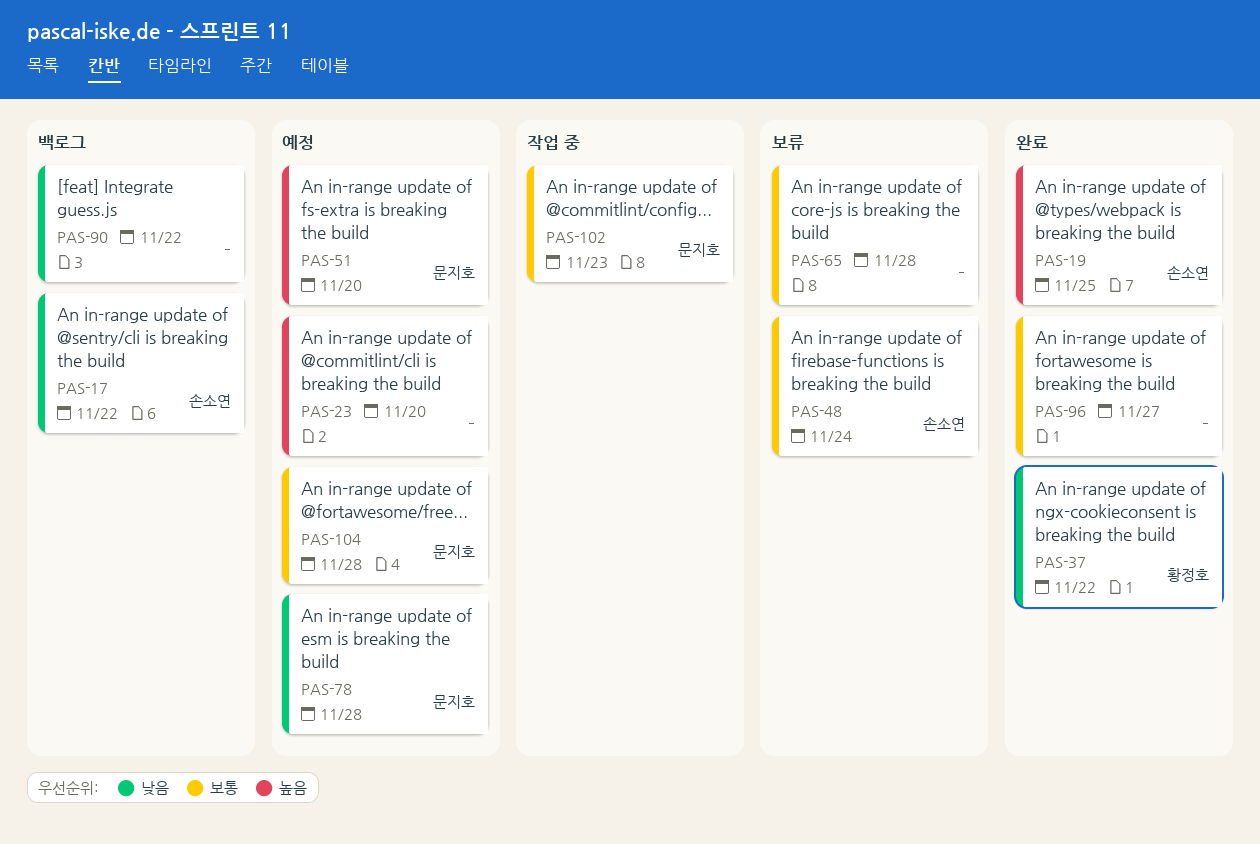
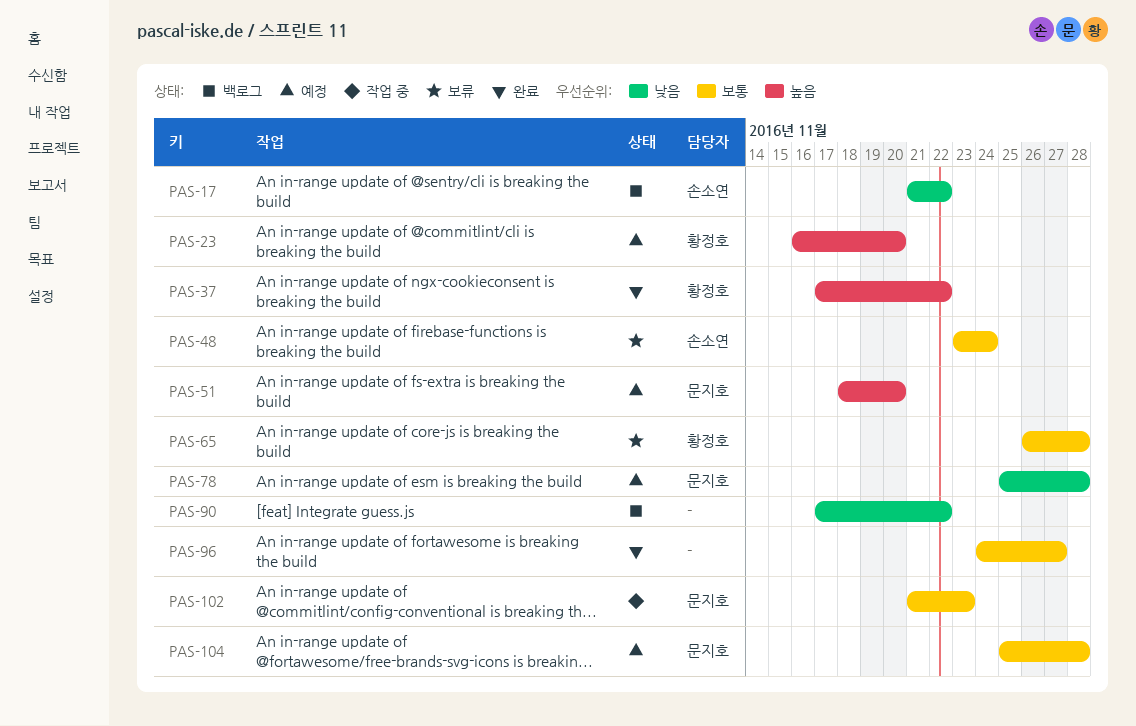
PAS-19: present -> none
PAS-23, owner: none -> 황정호
PAS-37, priority: 낮음 -> 높음
PAS-65, owner: none -> 황정호

